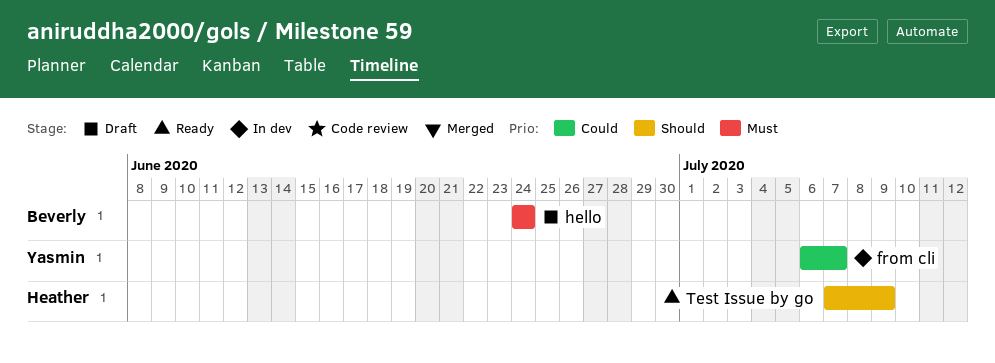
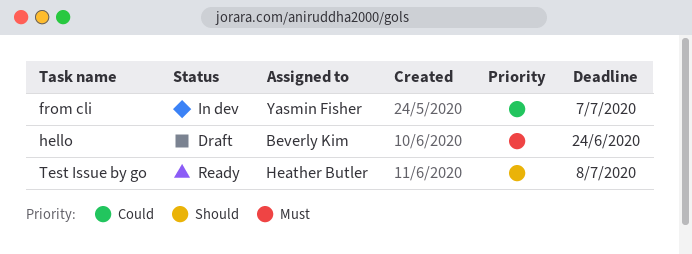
Test Issue by go, due: Jul 9 -> Jul 8

